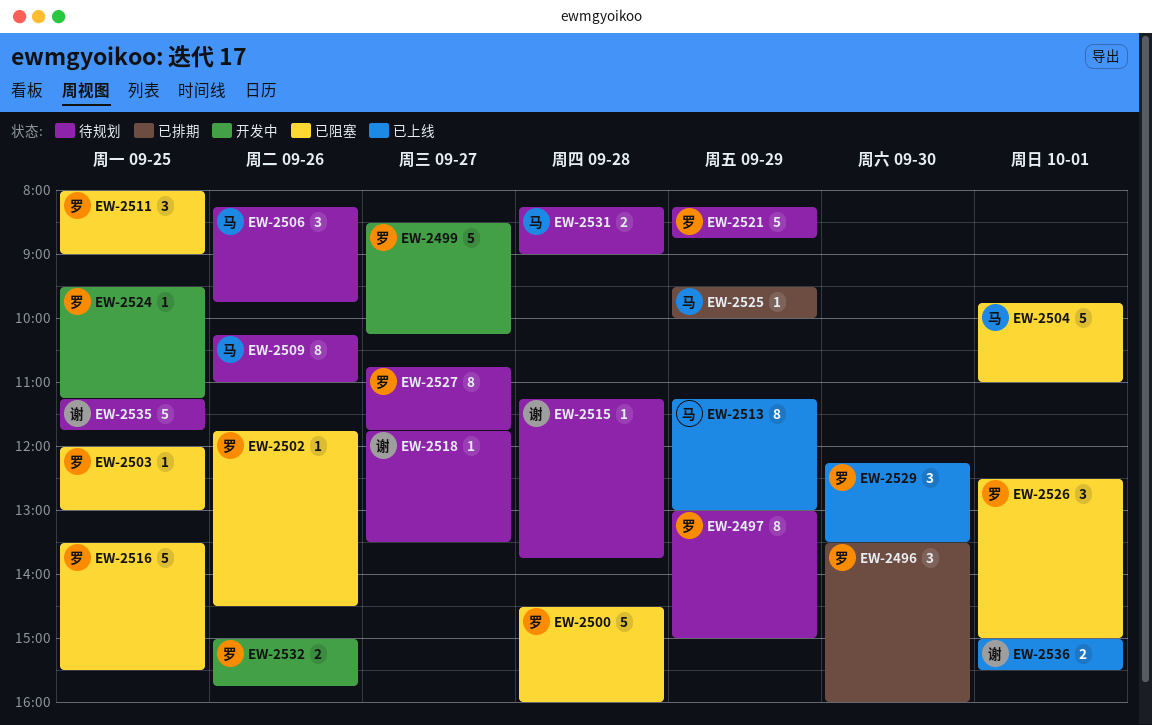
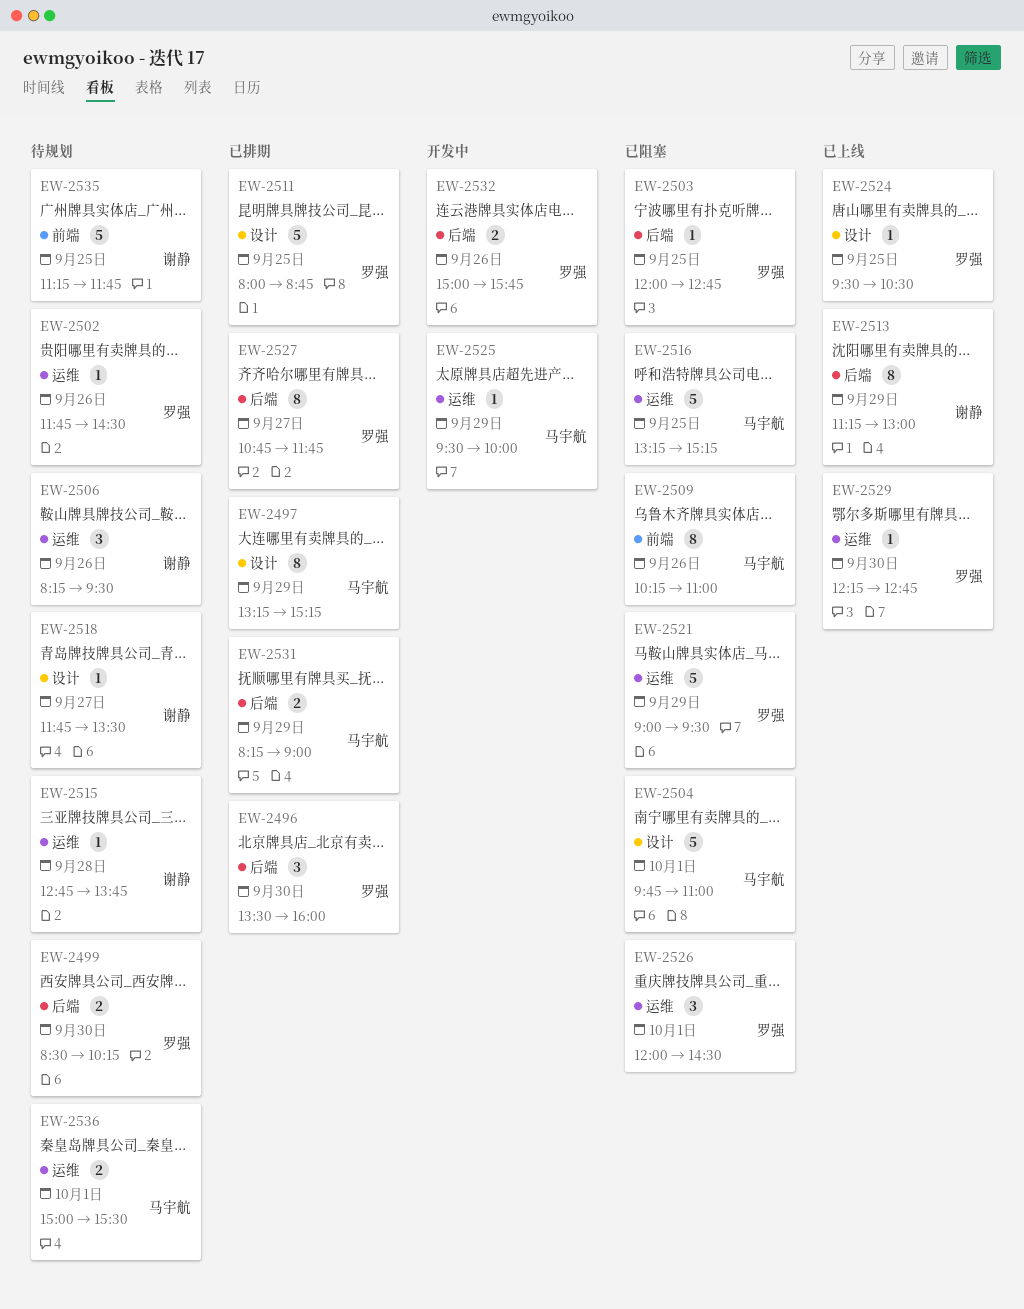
EW-2497, status: 待规划 -> 已排期
EW-2497, owner: 罗强 -> 马宇航
EW-2497, begins: 13:00 -> 13:15
EW-2497, ends: 15:00 -> 15:15
EW-2499, status: 开发中 -> 待规划
EW-2499, estimate: 5 -> 2
EW-2499, day: Sep 27 -> Sep 30
EW-2500: present -> none
EW-2502, status: 已阻塞 -> 待规划
EW-2503, ends: 13:00 -> 12:45
EW-2506, owner: 马宇航 -> 谢静
EW-2506, ends: 09:45 -> 09:30
EW-2509, status: 待规划 -> 已阻塞
EW-2511, status: 已阻塞 -> 已排期
EW-2511, estimate: 3 -> 5
EW-2511, ends: 09:00 -> 08:45
EW-2513, owner: 马宇航 -> 谢静
EW-2515, begins: 11:15 -> 12:45
EW-2516, owner: 罗强 -> 马宇航
EW-2516, begins: 13:30 -> 13:15
EW-2516, ends: 15:30 -> 15:15
EW-2521, status: 待规划 -> 已阻塞
EW-2521, begins: 08:15 -> 09:00
EW-2521, ends: 08:45 -> 09:30
EW-2524, status: 开发中 -> 已上线
EW-2524, ends: 11:15 -> 10:30
EW-2525, status: 已排期 -> 开发中
EW-2526, begins: 12:30 -> 12:00
EW-2526, ends: 15:00 -> 14:30
EW-2527, status: 待规划 -> 已排期
EW-2529, estimate: 3 -> 1
EW-2529, ends: 13:30 -> 12:45
EW-2531, status: 待规划 -> 已排期
EW-2531, day: Sep 28 -> Sep 29
EW-2536, status: 已上线 -> 待规划
EW-2536, owner: 谢静 -> 马宇航

